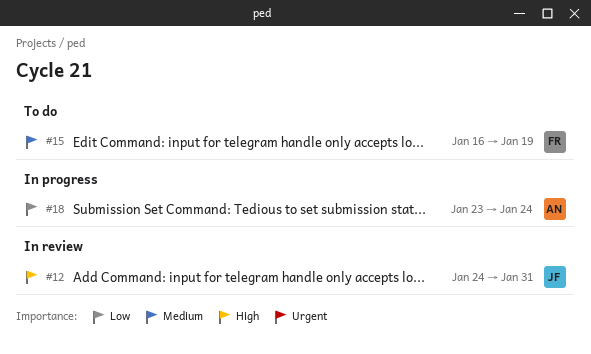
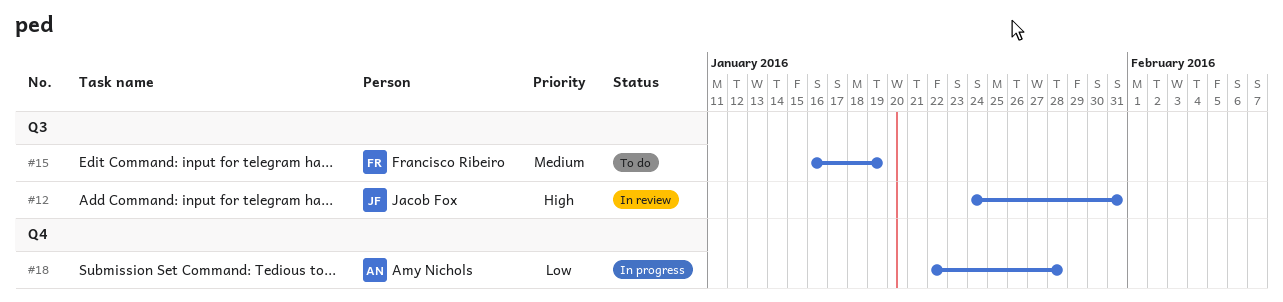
#18, start: Jan 23 -> Jan 22
#18, due: Jan 24 -> Jan 28

